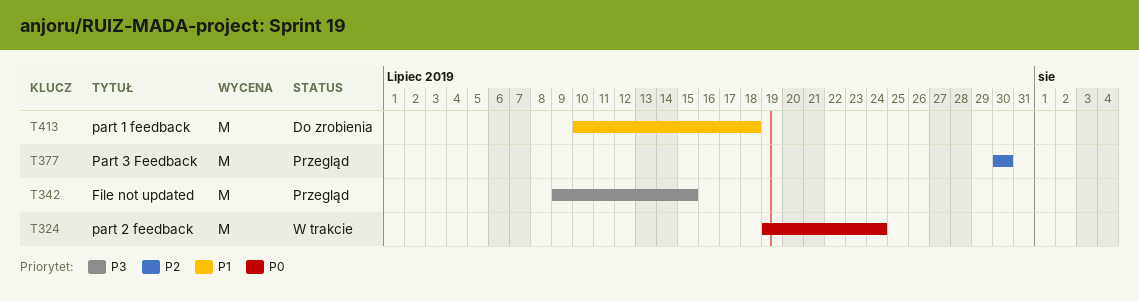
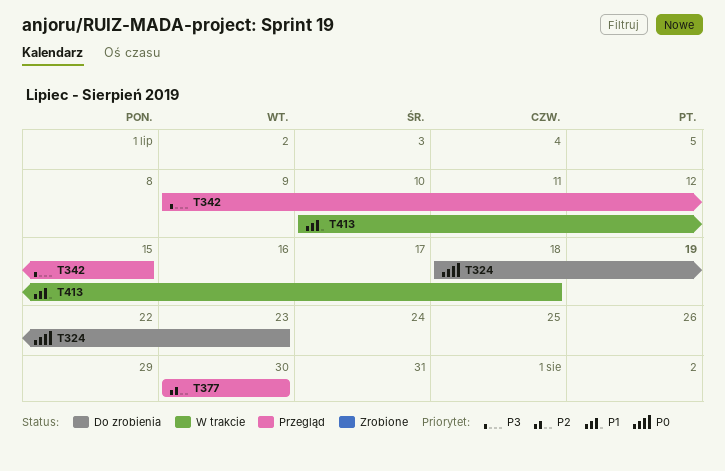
T324, status: W trakcie -> Do zrobienia
T324, start: Jul 19 -> Jul 18
T324, due: Jul 24 -> Jul 23
T413, status: Do zrobienia -> W trakcie

